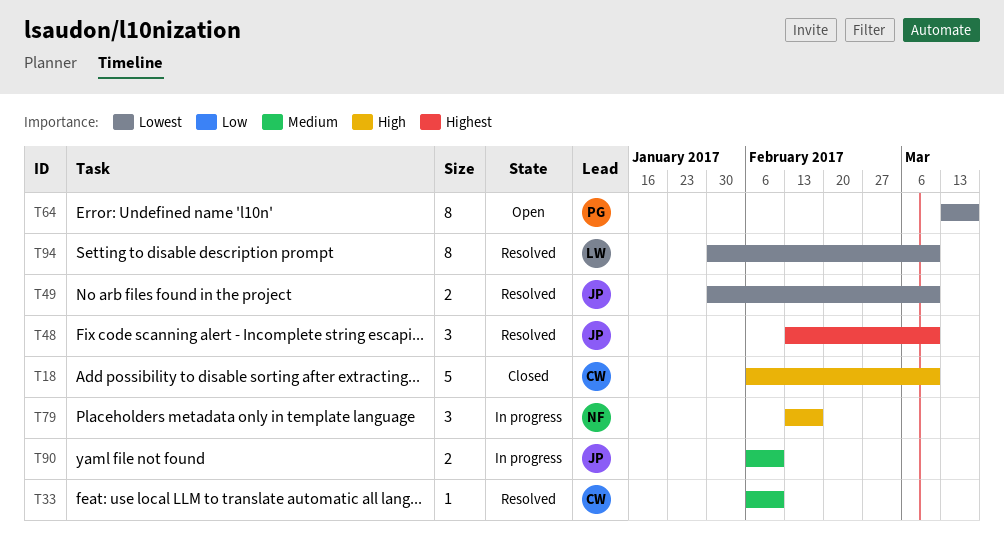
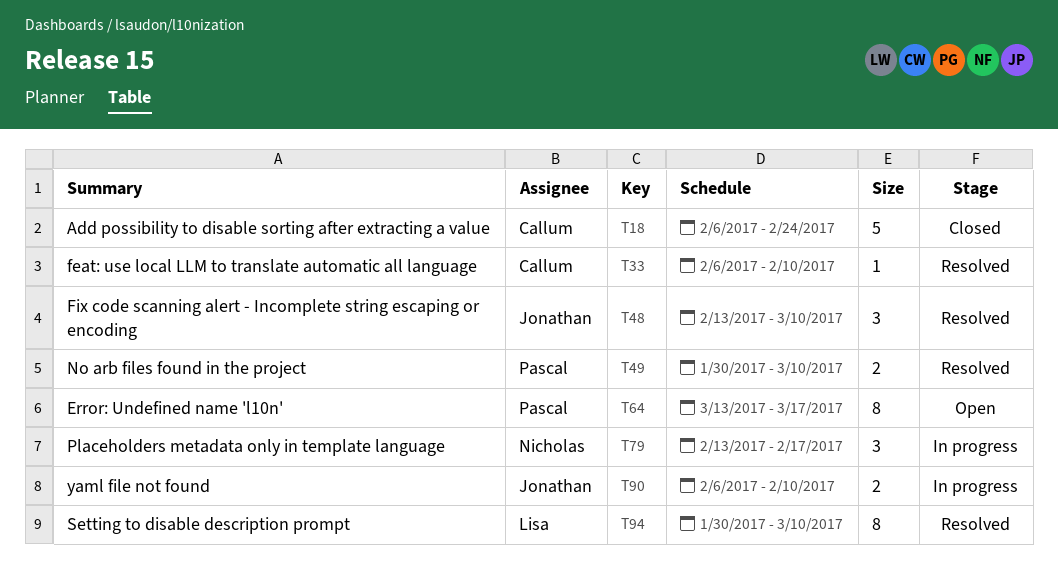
T18, due: Mar 10 -> Feb 24
T49, owner: Jonathan -> Pascal

